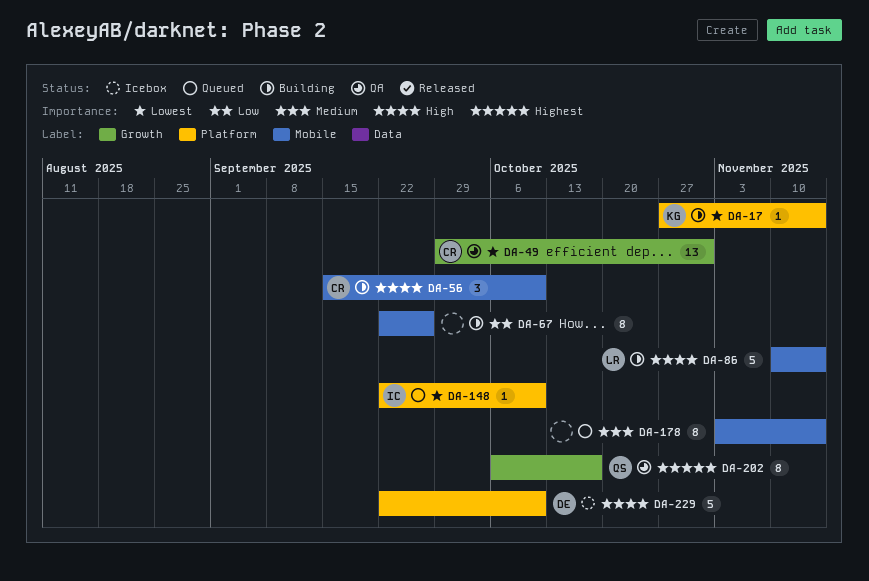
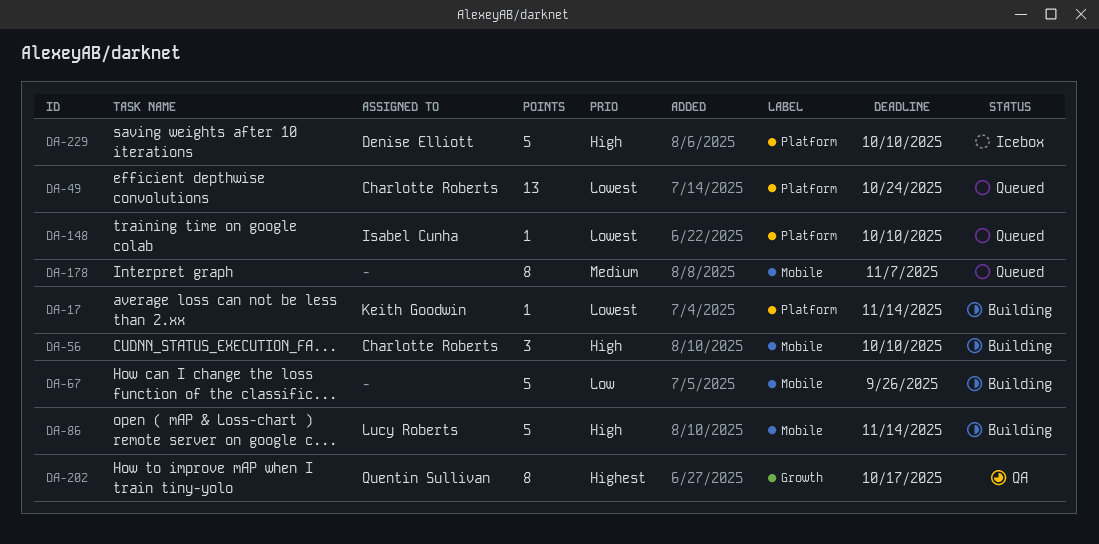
DA-49, status: QA -> Queued
DA-49, label: Growth -> Platform
DA-49, due: Oct 31 -> Oct 24
DA-67, estimate: 8 -> 5
DA-178, due: Nov 14 -> Nov 7

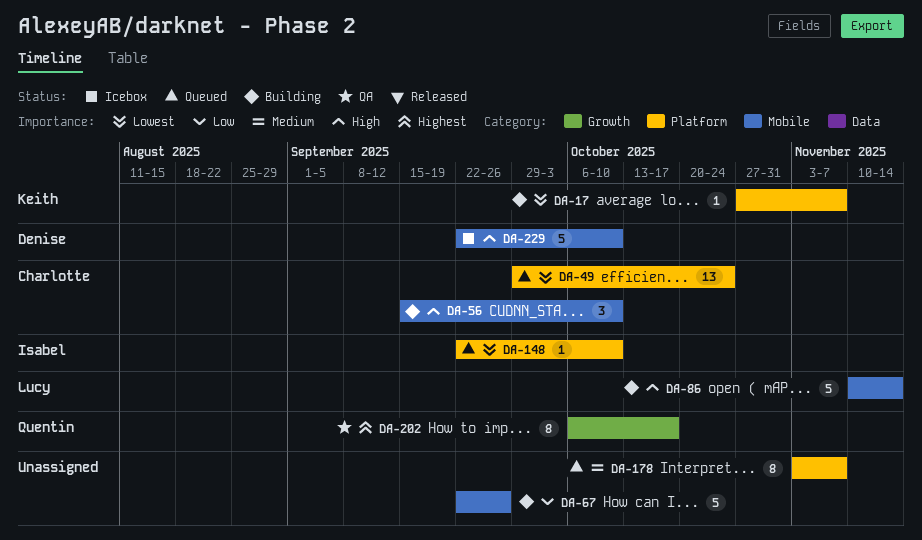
DA-17, due: Nov 14 -> Nov 7
DA-178, label: Mobile -> Platform
DA-229, label: Platform -> Mobile

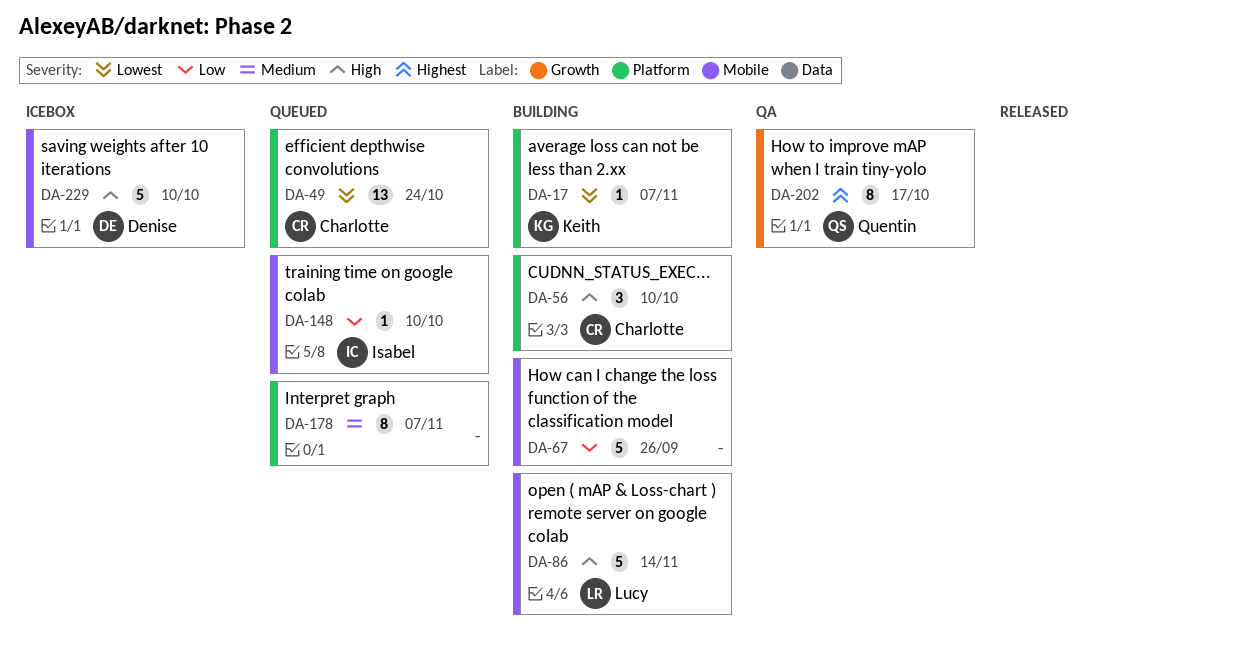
DA-56, label: Mobile -> Platform
DA-148, priority: Lowest -> Low
DA-148, label: Platform -> Mobile

